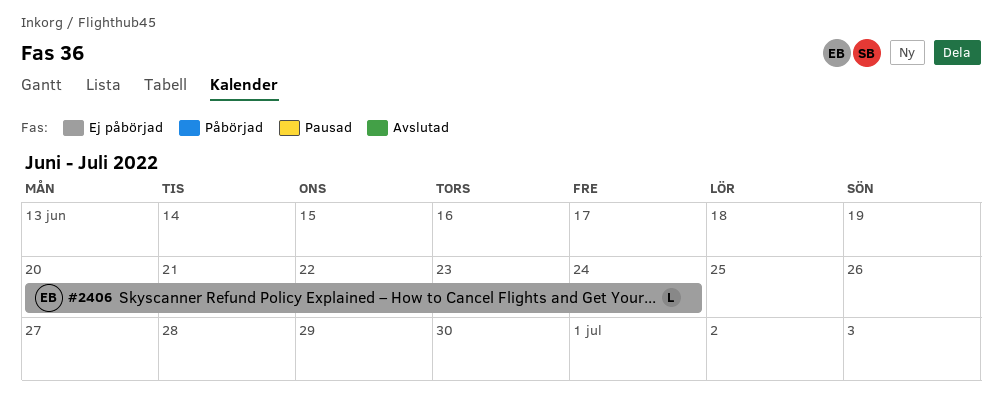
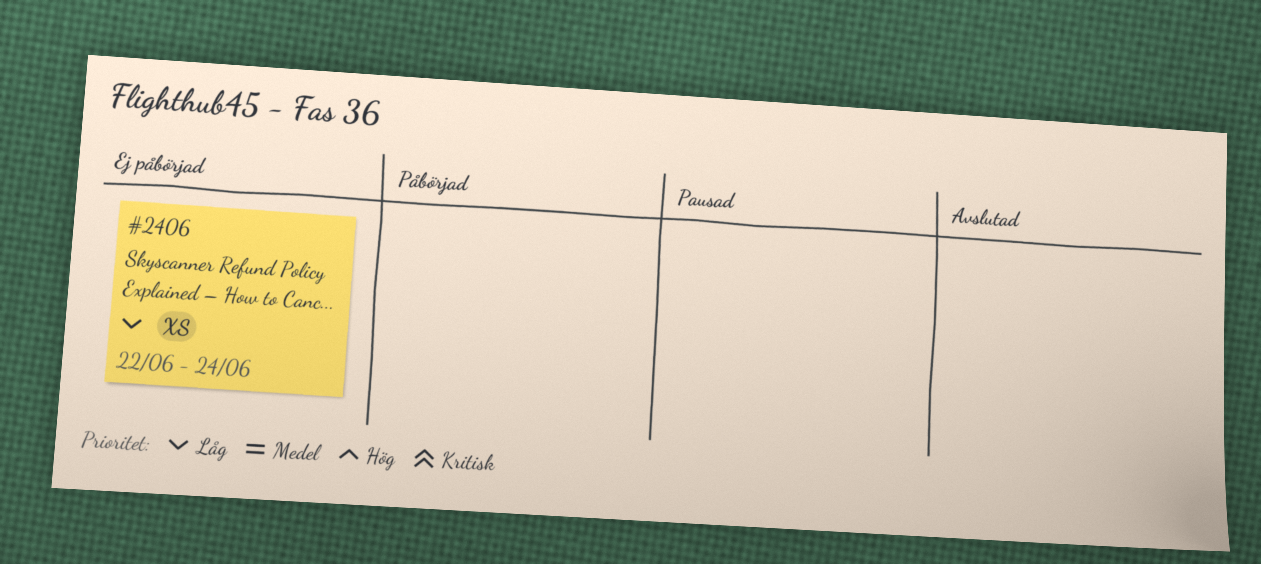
#2406, estimate: L -> XS
#2406, start: Jun 20 -> Jun 22

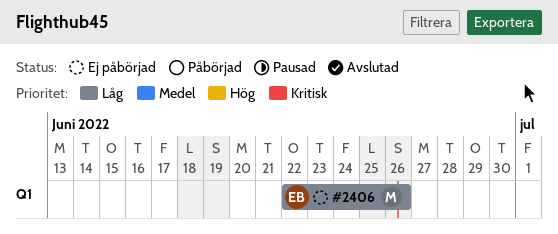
#2406, estimate: XS -> M
#2406, due: Jun 24 -> Jun 26

